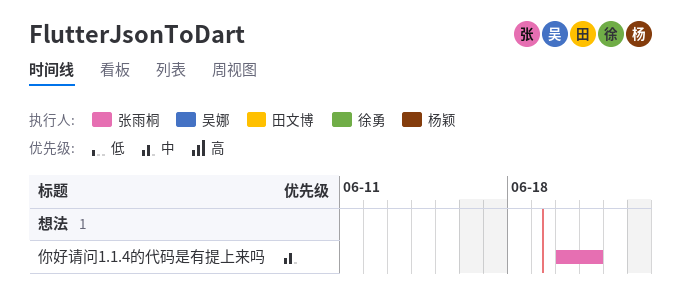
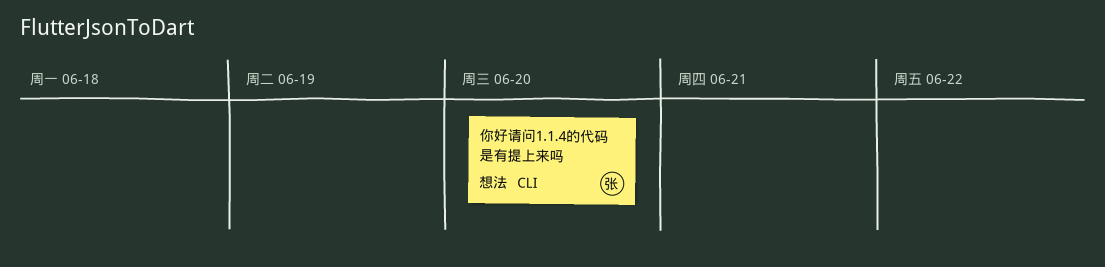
你好请问1.1.4的代码是有提上来吗, due: Jun 21 -> Jun 20

